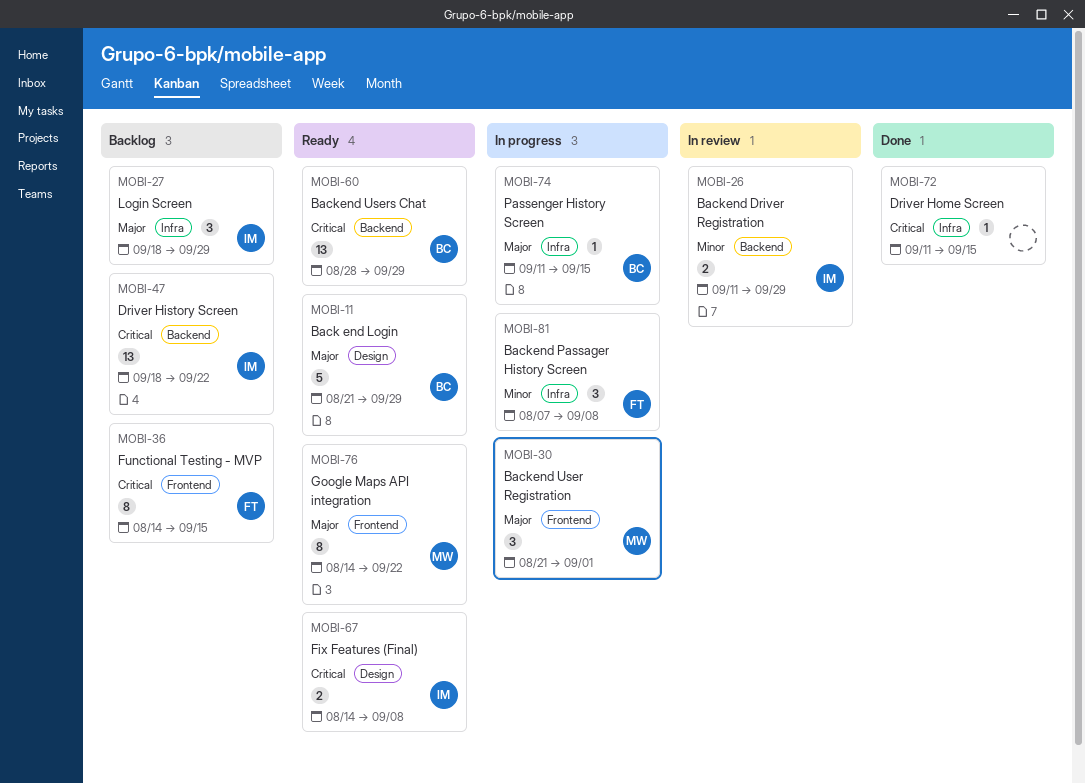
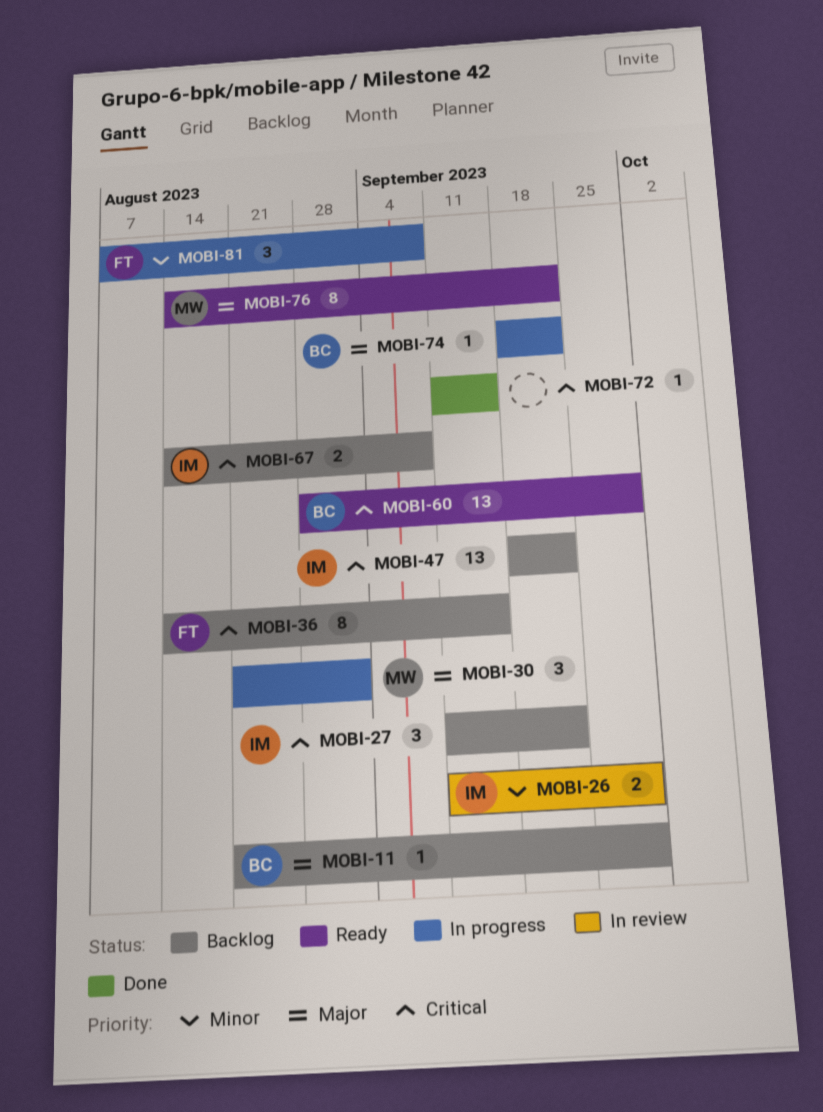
MOBI-11, status: Ready -> Backlog
MOBI-11, estimate: 5 -> 1
MOBI-27, priority: Major -> Critical
MOBI-27, start: Sep 18 -> Sep 11
MOBI-27, due: Sep 29 -> Sep 22
MOBI-67, status: Ready -> Backlog
MOBI-74, start: Sep 11 -> Sep 18
MOBI-74, due: Sep 15 -> Sep 22

